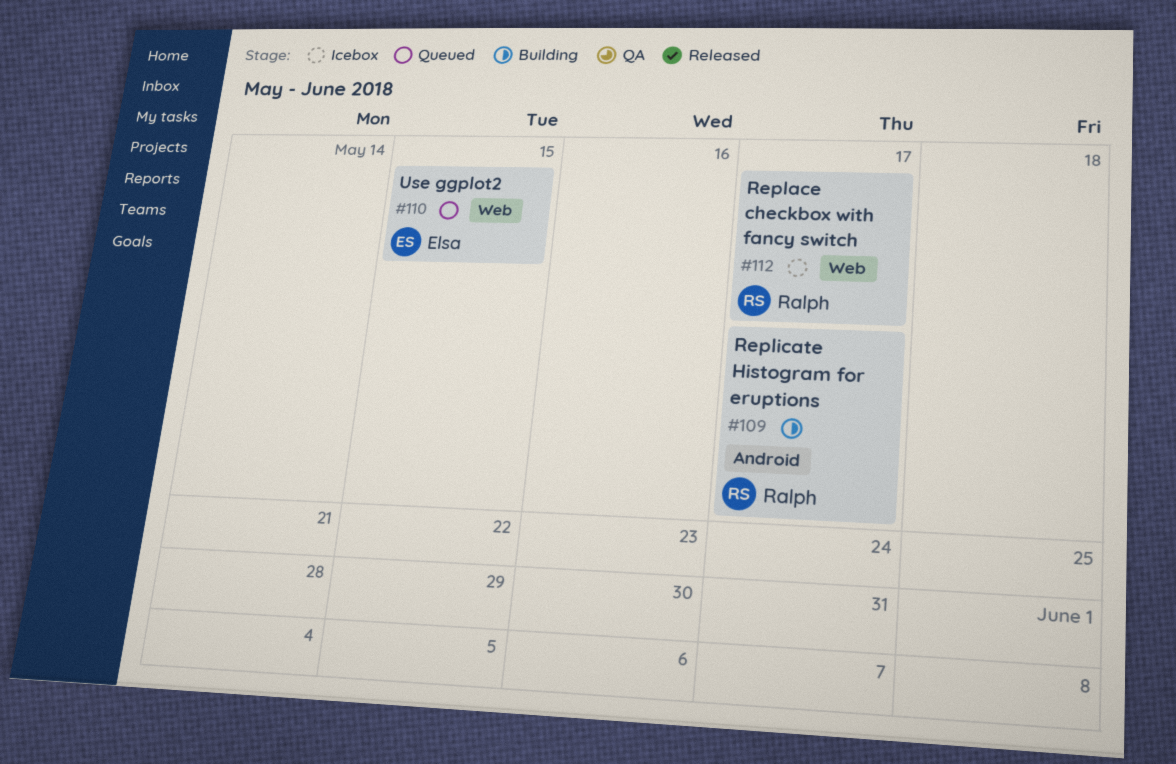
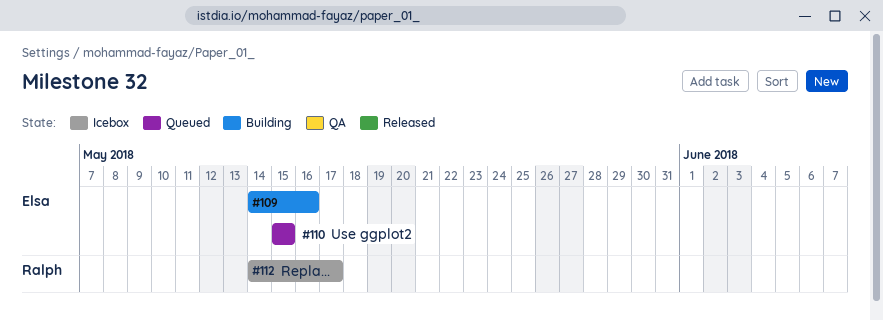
#109, owner: Ralph -> Elsa
#109, due: May 17 -> May 16

